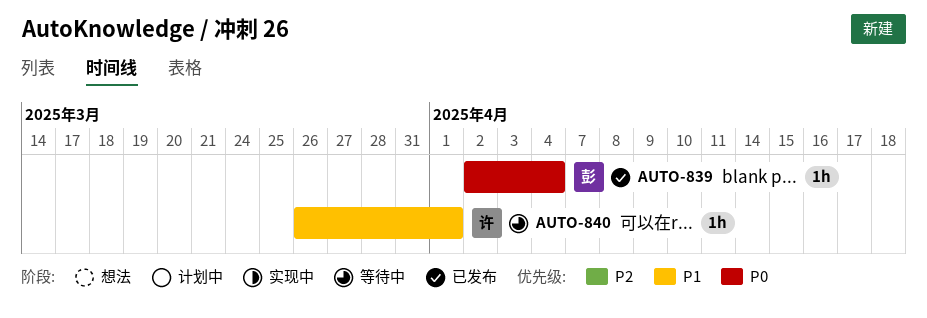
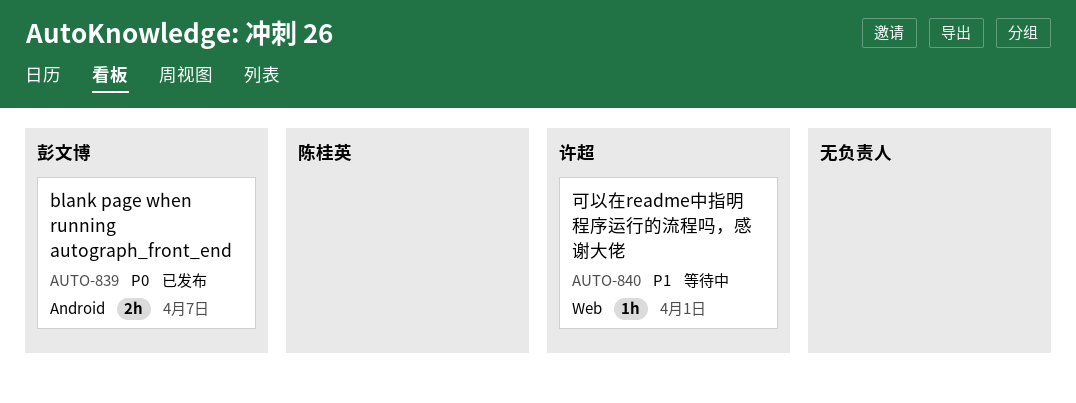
AUTO-839, estimate: 1h -> 2h
AUTO-839, due: Apr 4 -> Apr 7

